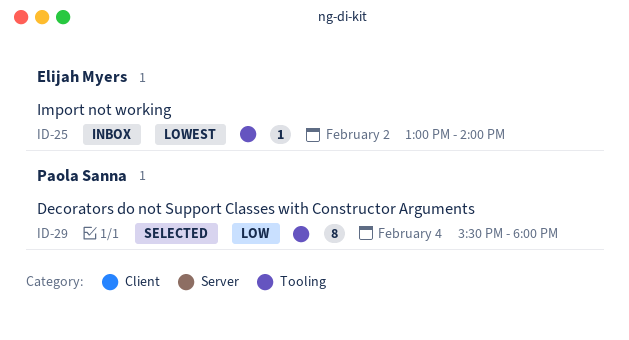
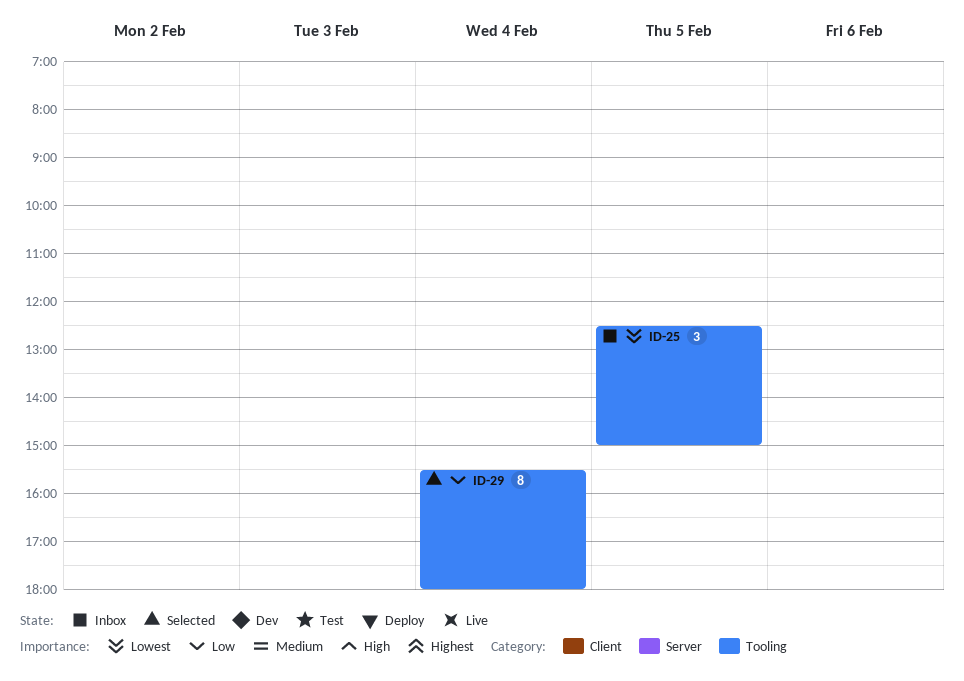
ID-25, estimate: 1 -> 3
ID-25, day: Feb 2 -> Feb 5
ID-25, begins: 13:00 -> 12:30
ID-25, ends: 14:00 -> 15:00

